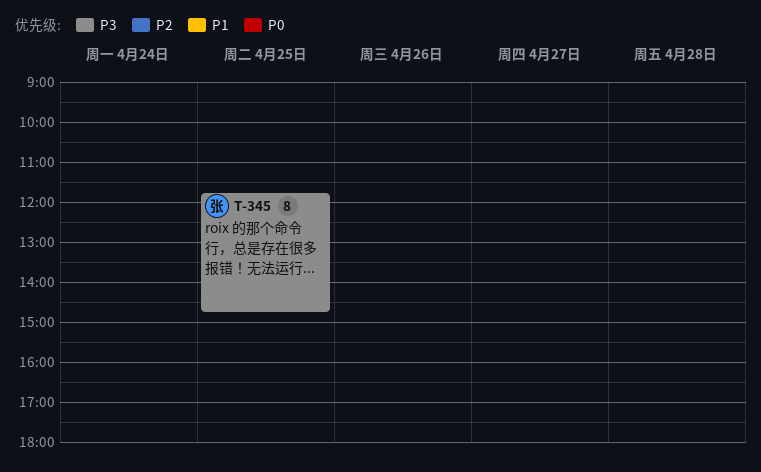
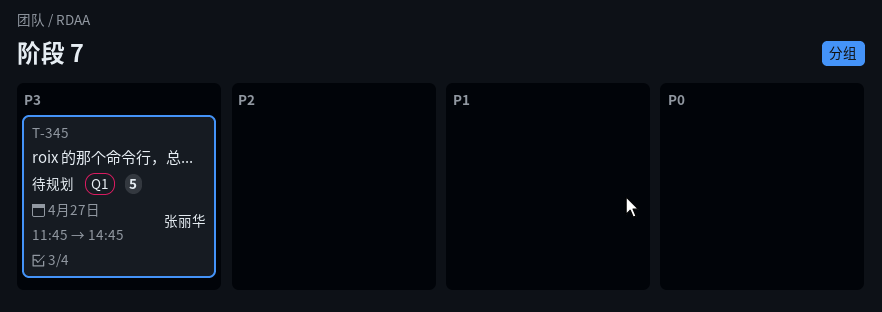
T-345, estimate: 8 -> 5
T-345, day: Apr 25 -> Apr 27

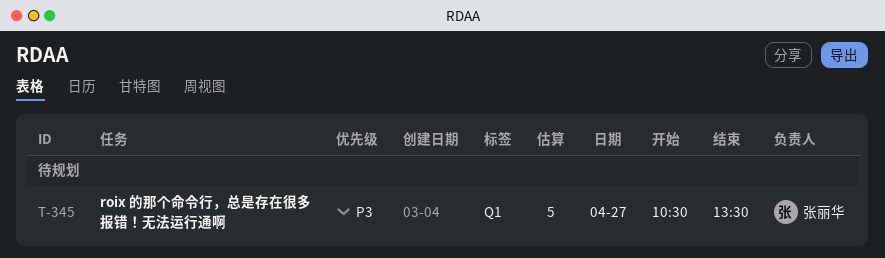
T-345, begins: 11:45 -> 10:30
T-345, ends: 14:45 -> 13:30

